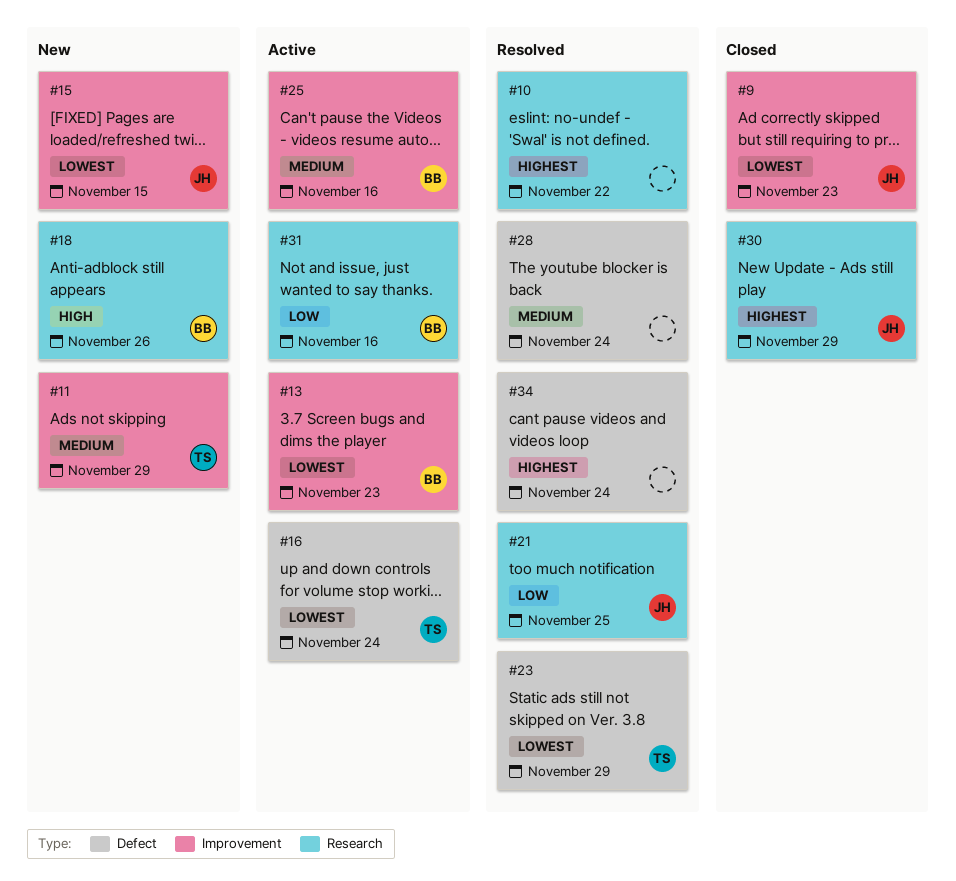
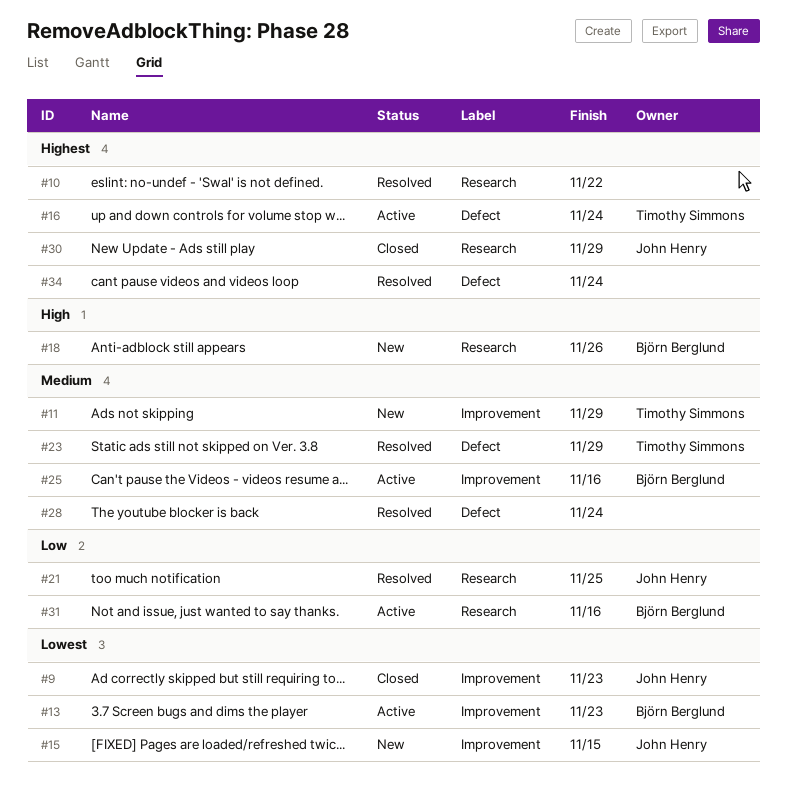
#16, priority: Lowest -> Highest
#23, priority: Lowest -> Medium

